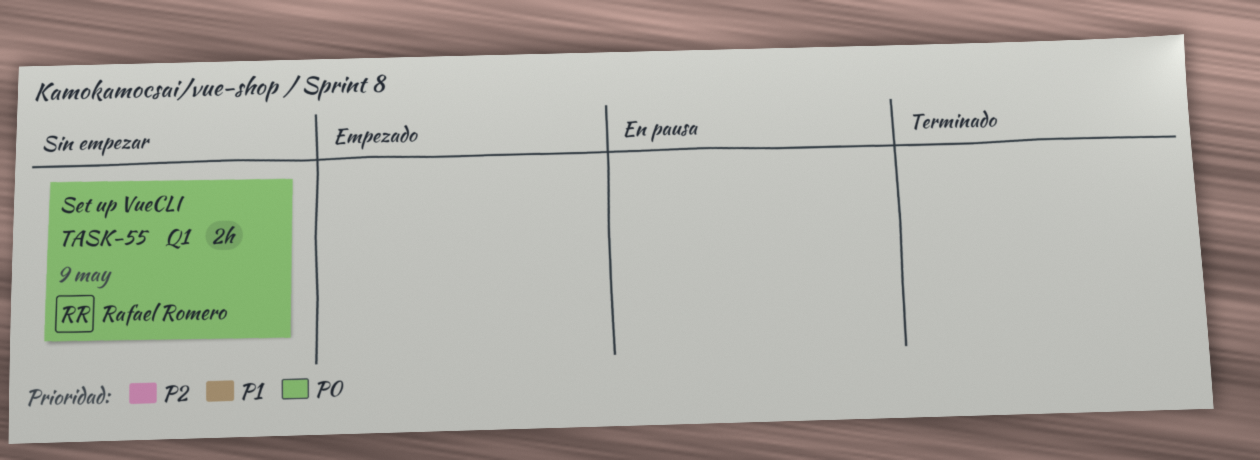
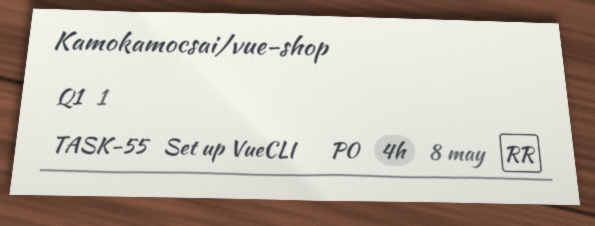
TASK-55, estimate: 2h -> 4h
TASK-55, due: May 9 -> May 8

